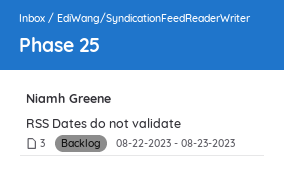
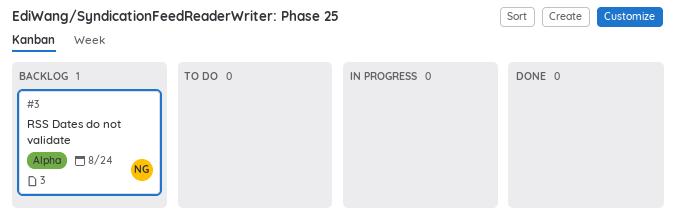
RSS Dates do not validate, due: Aug 23 -> Aug 24

